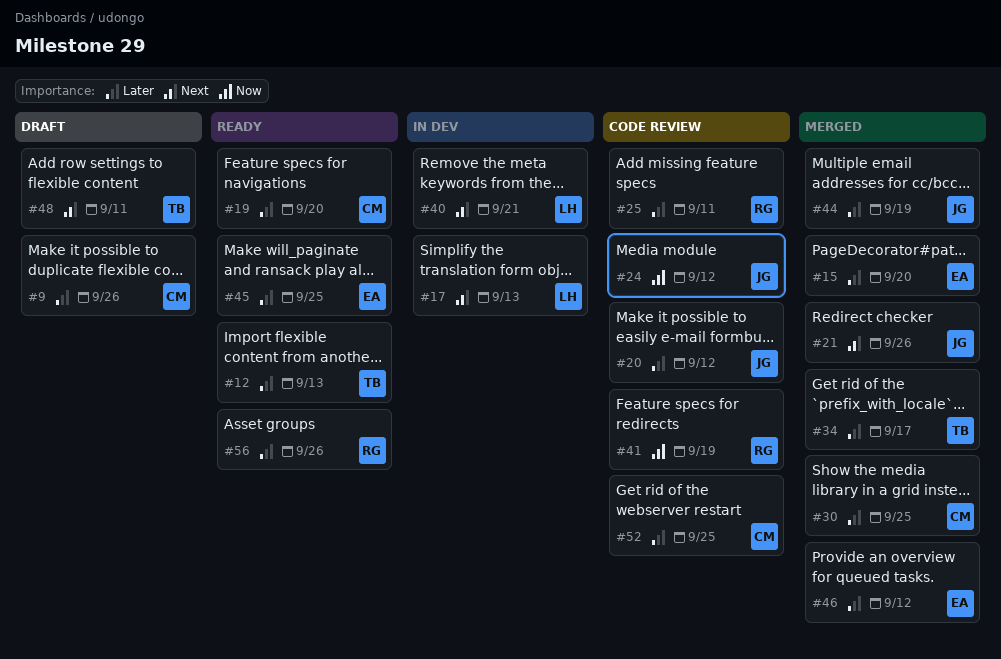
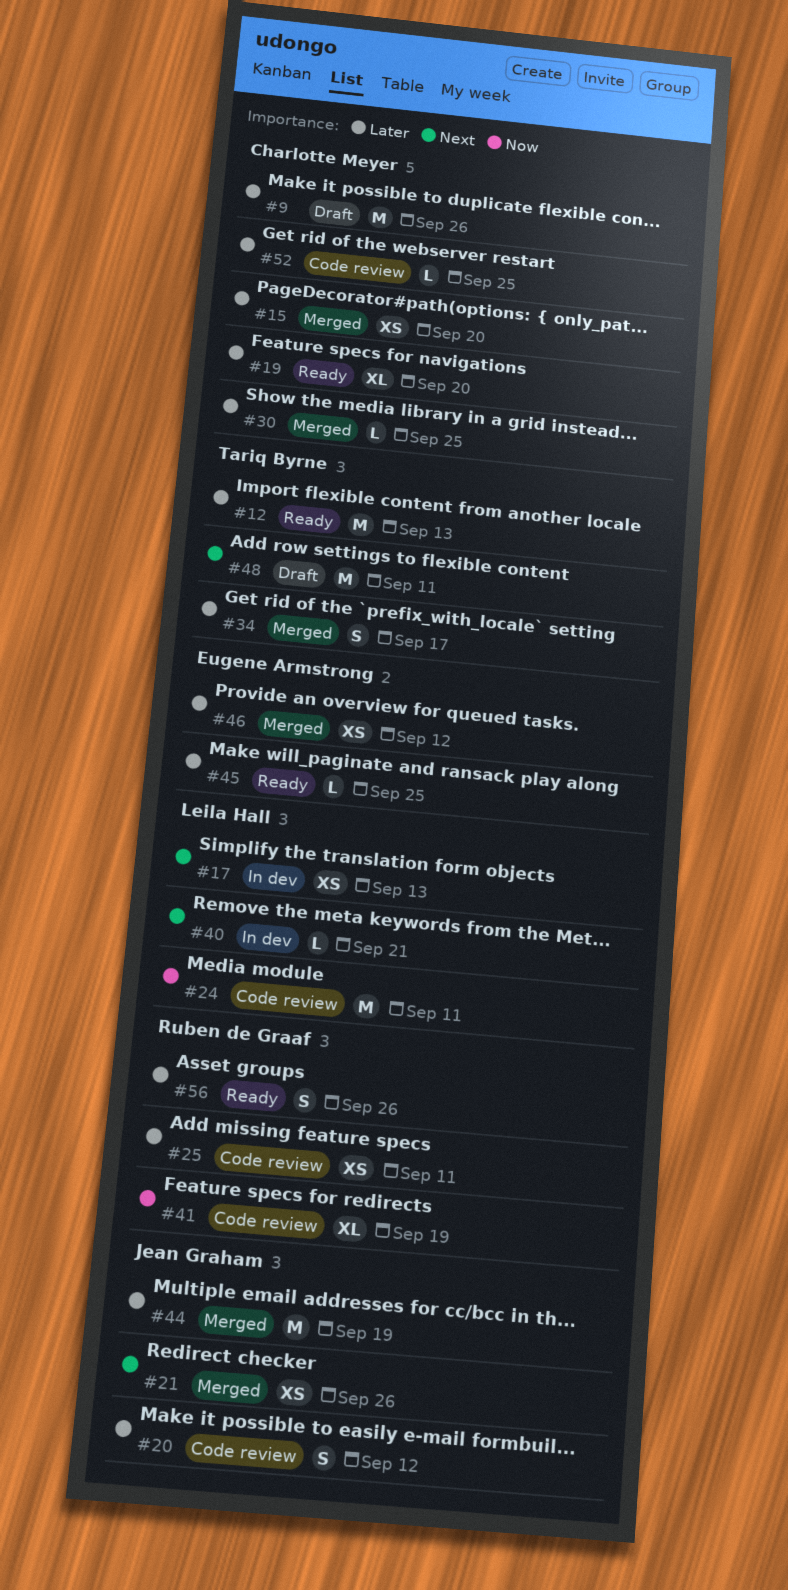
#15, owner: Eugene Armstrong -> Charlotte Meyer
#24, owner: Jean Graham -> Leila Hall
#24, due: Sep 12 -> Sep 11

